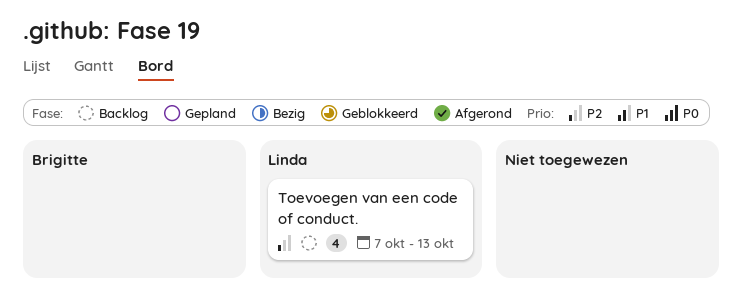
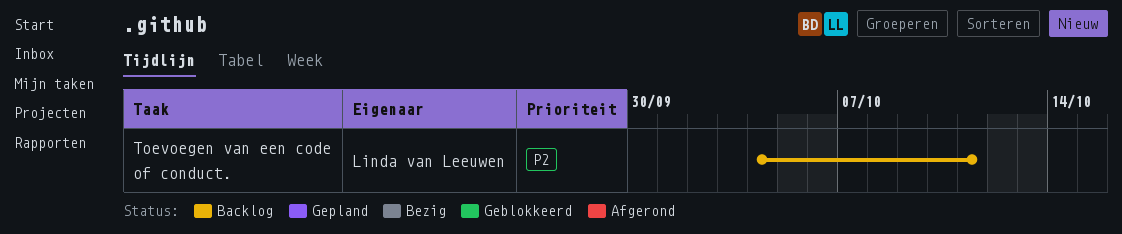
Toevoegen van een code of conduct., start: Oct 7 -> Oct 4
Toevoegen van een code of conduct., due: Oct 13 -> Oct 11

